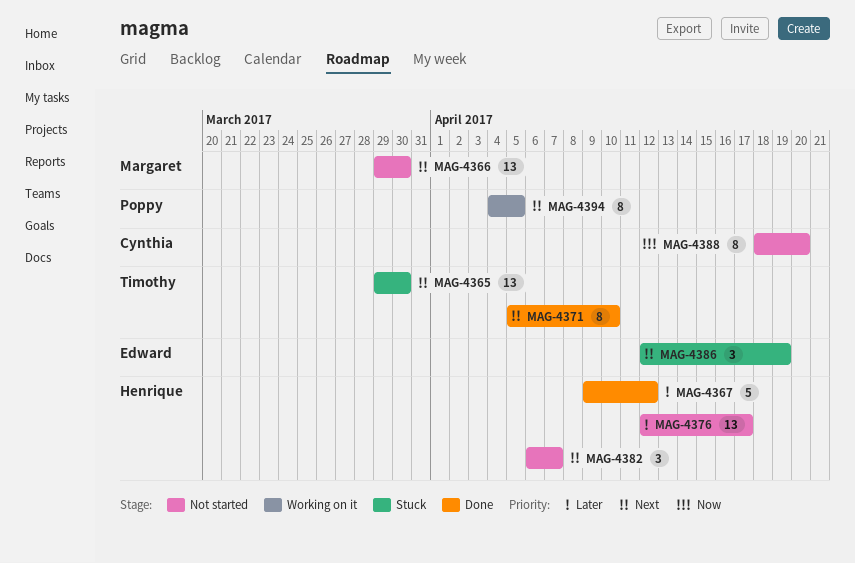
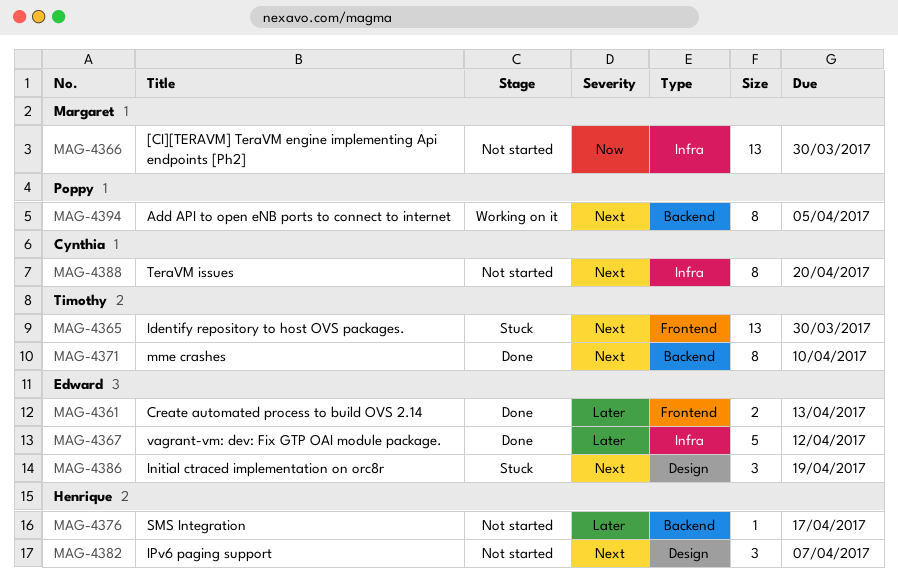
MAG-4361: none -> present
MAG-4366, priority: Next -> Now
MAG-4367, owner: Henrique -> Edward
MAG-4376, estimate: 13 -> 1
MAG-4388, priority: Now -> Next

